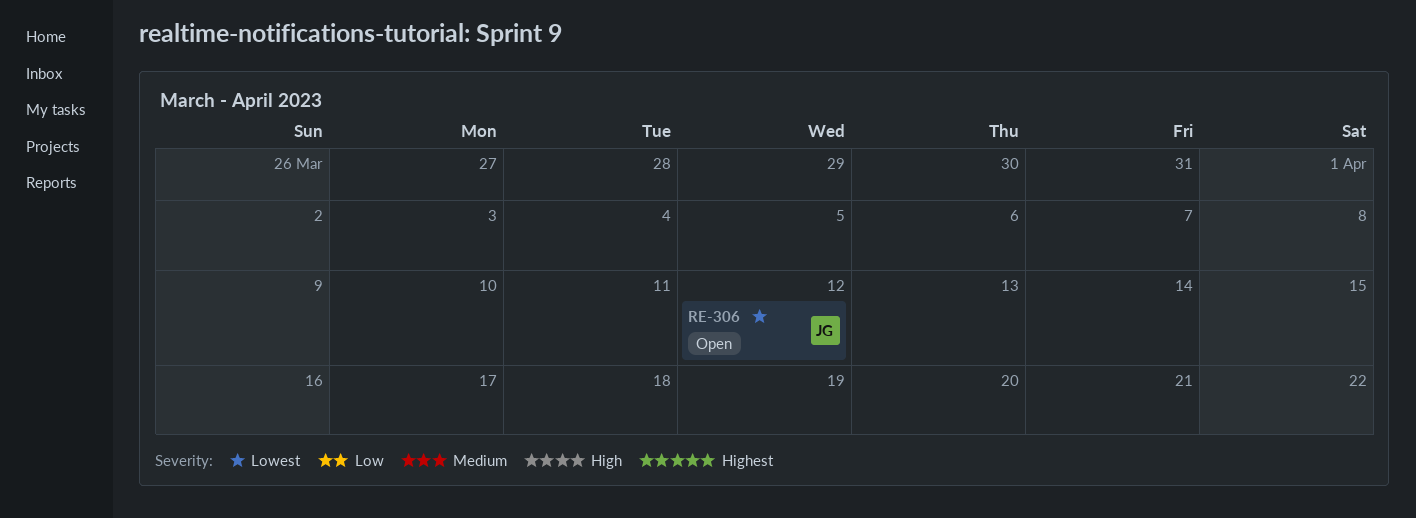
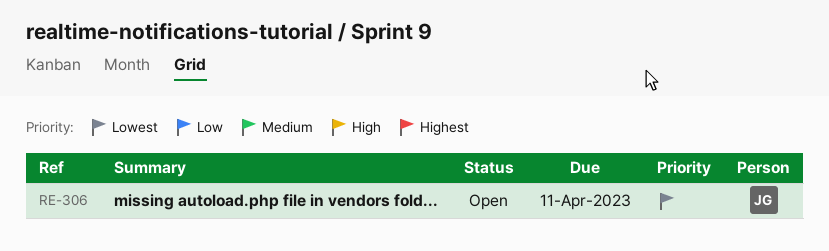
RE-306, due: Apr 12 -> Apr 11

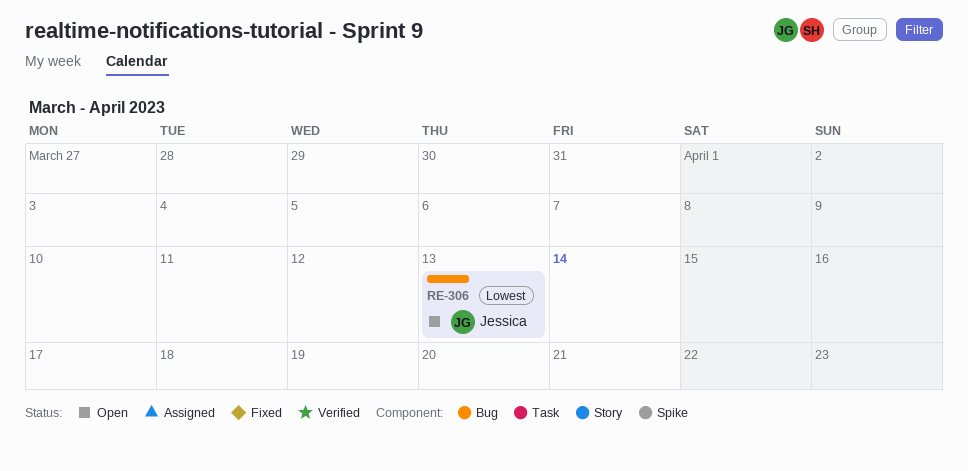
RE-306, due: Apr 11 -> Apr 13

